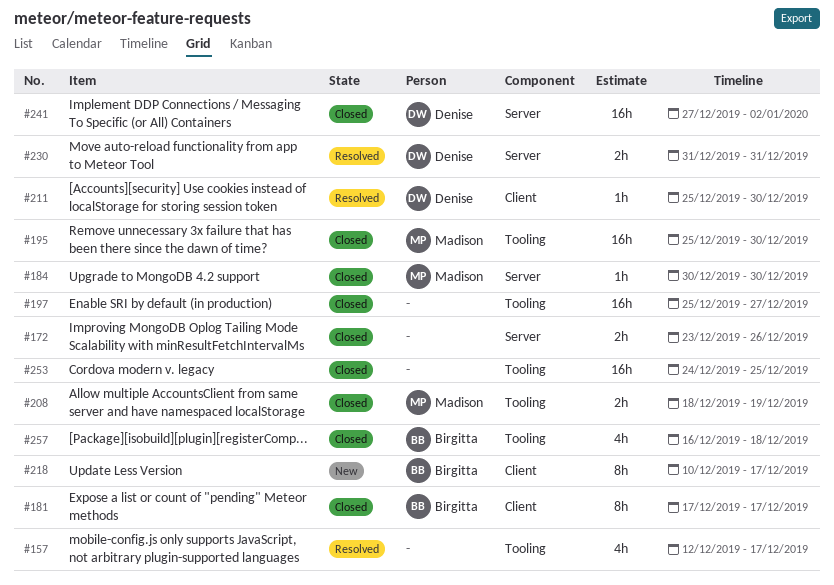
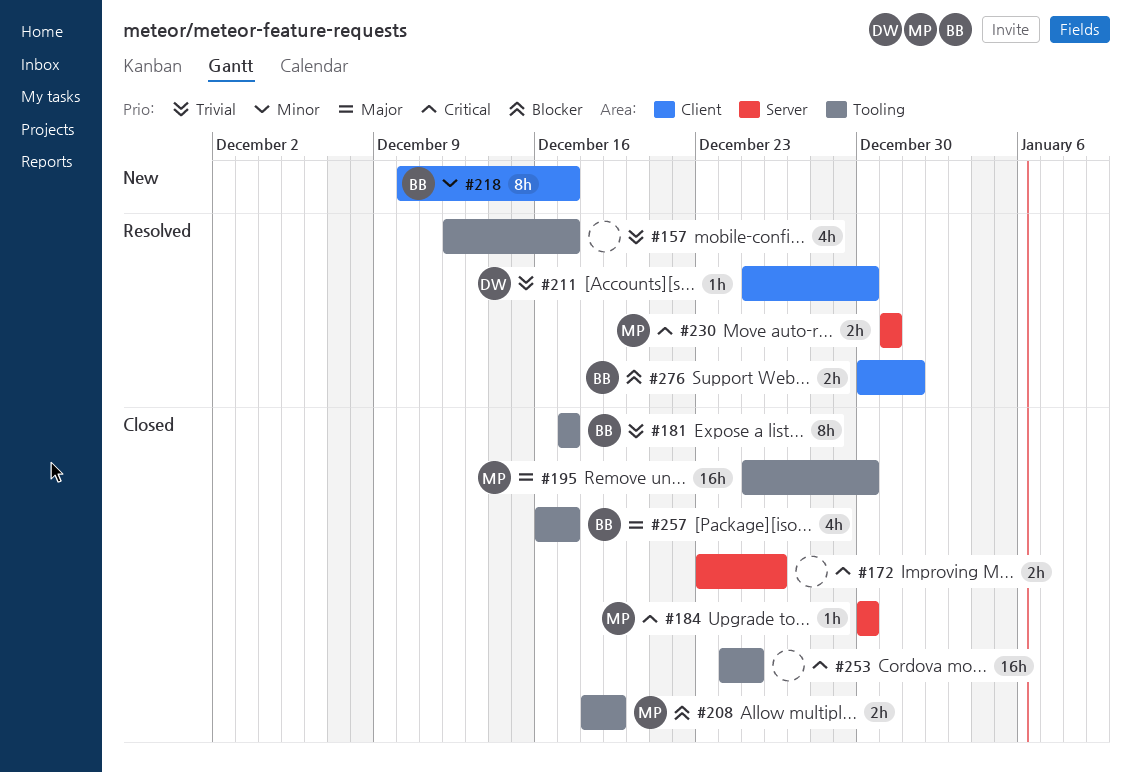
#181, label: Client -> Tooling
#197: present -> none
#230, owner: Denise -> Madison
#241: present -> none
#257, due: Dec 18 -> Dec 17
#276: none -> present

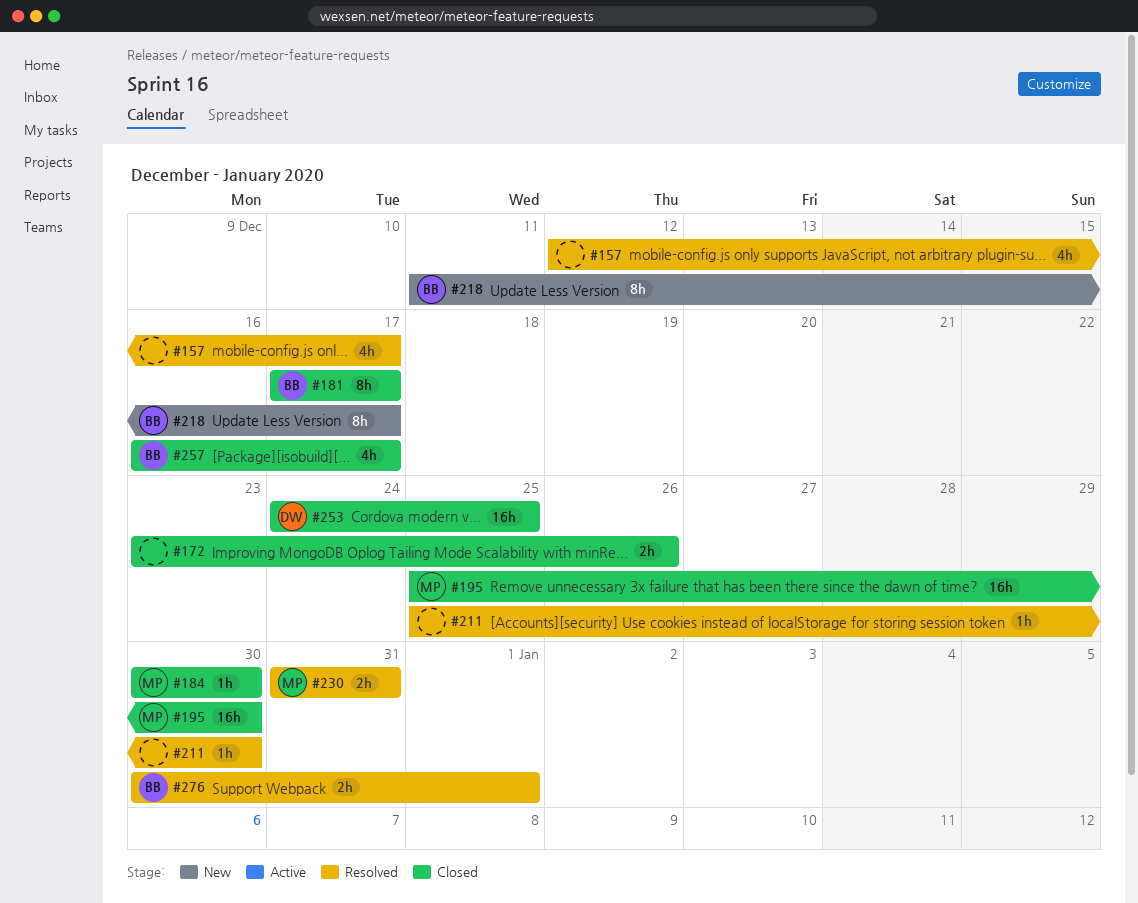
#208: present -> none
#211, owner: DW -> none
#218, start: Dec 10 -> Dec 11
#253, owner: none -> DW

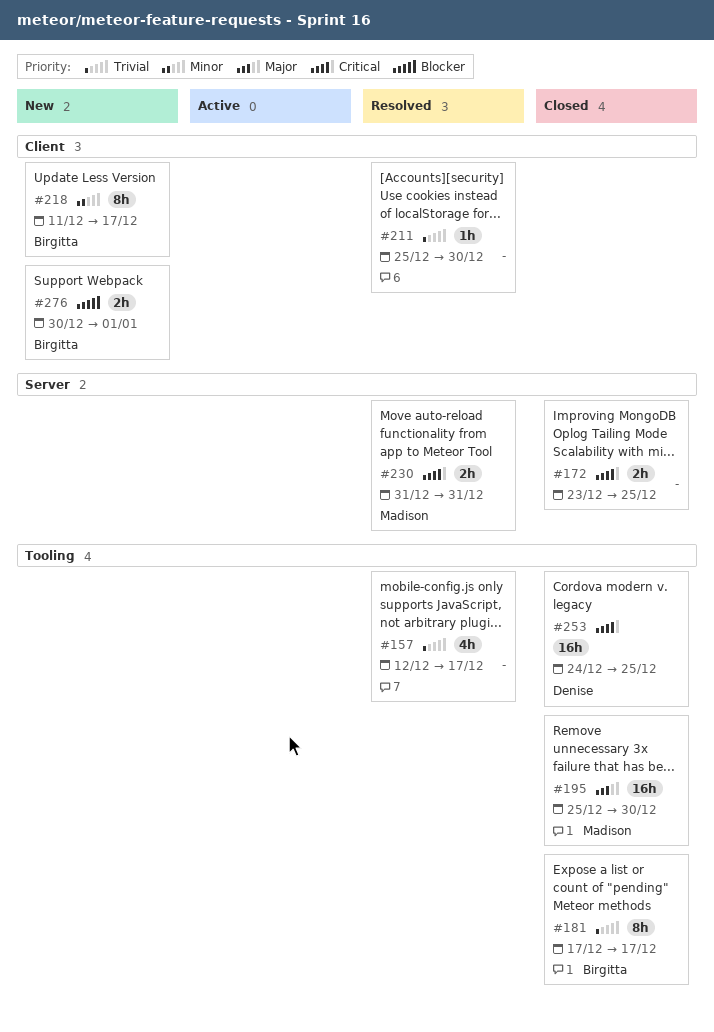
#172, due: Dec 26 -> Dec 25
#184: present -> none
#257: present -> none
#276, status: Resolved -> New

